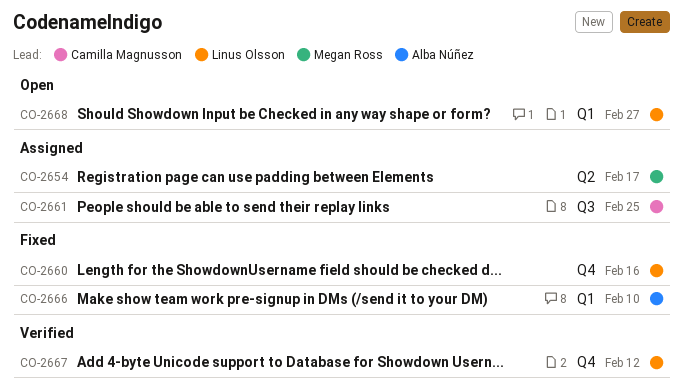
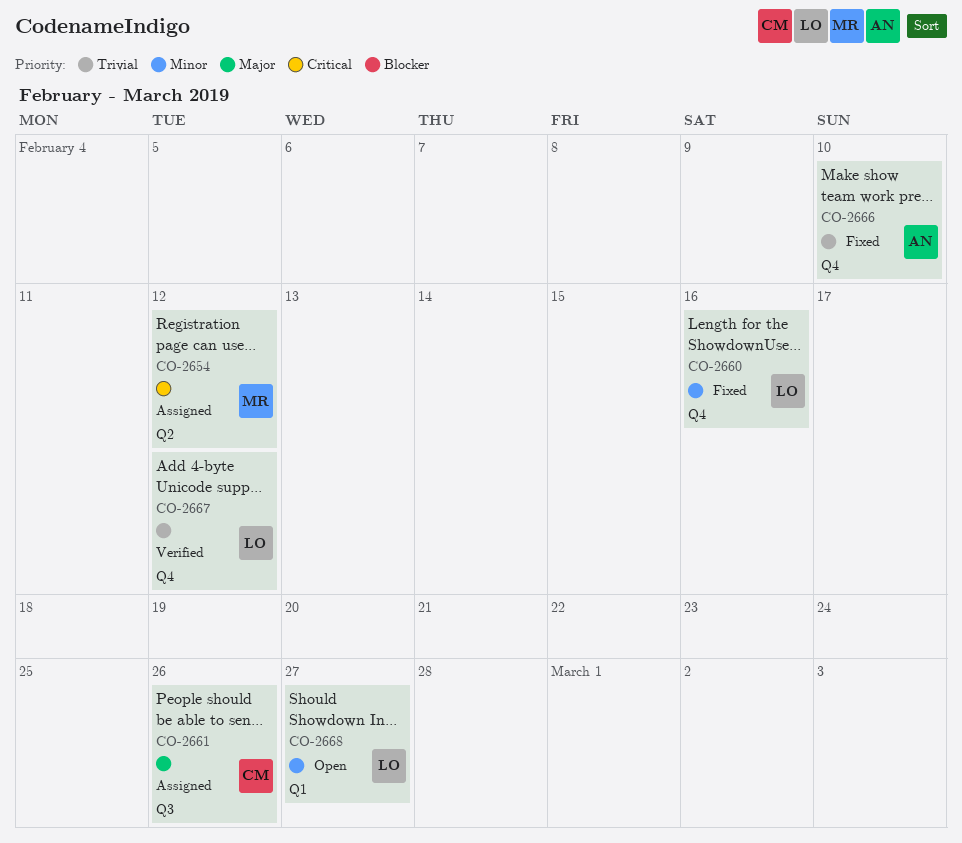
CO-2654, due: Feb 17 -> Feb 12
CO-2661, due: Feb 25 -> Feb 26
CO-2666, label: Q1 -> Q4

